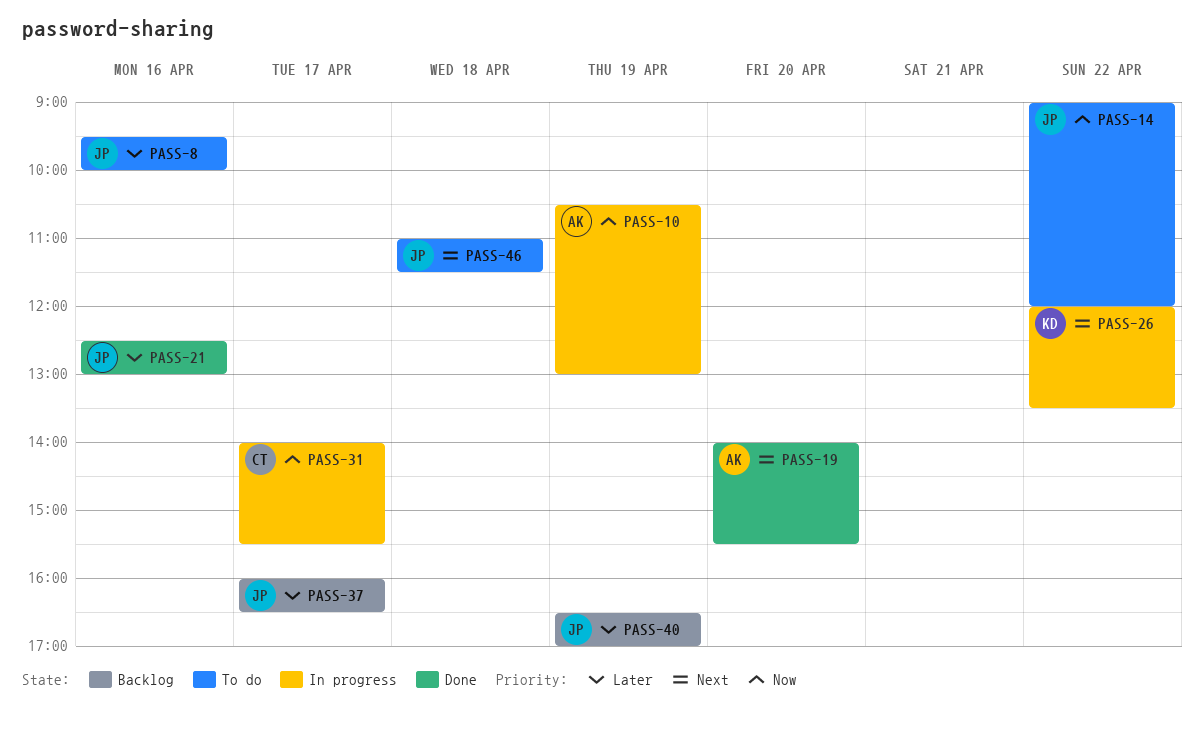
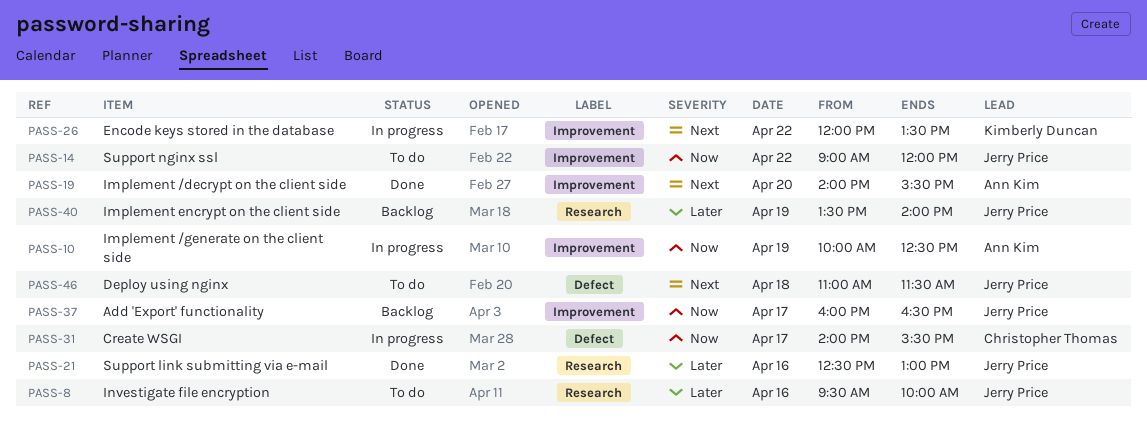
PASS-10, begins: 10:30 -> 10:00
PASS-10, ends: 13:00 -> 12:30
PASS-37, priority: Later -> Now
PASS-40, begins: 16:30 -> 13:30
PASS-40, ends: 17:00 -> 14:00

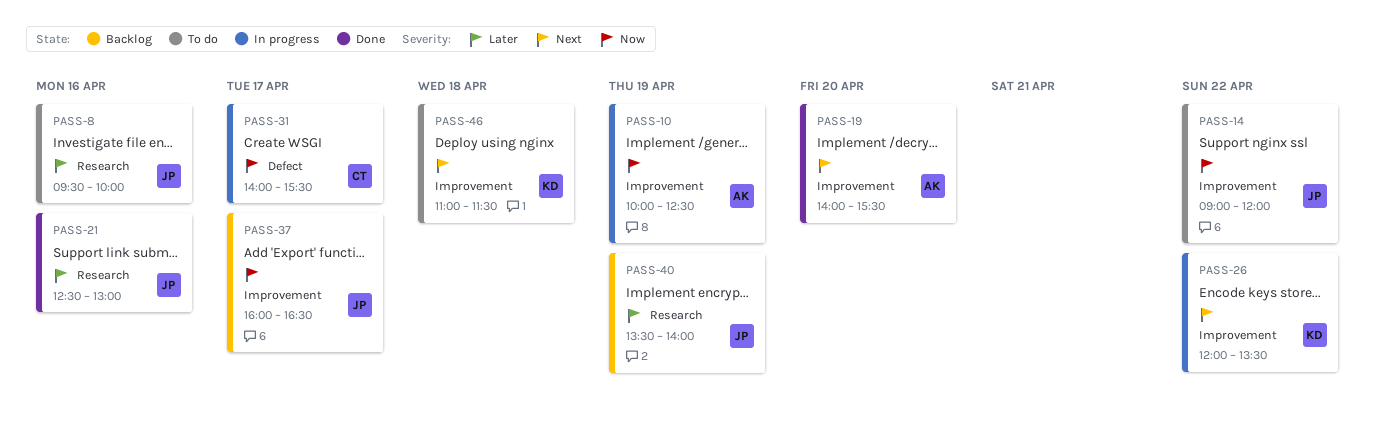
PASS-46, owner: Jerry Price -> Kimberly Duncan
PASS-46, label: Defect -> Improvement

